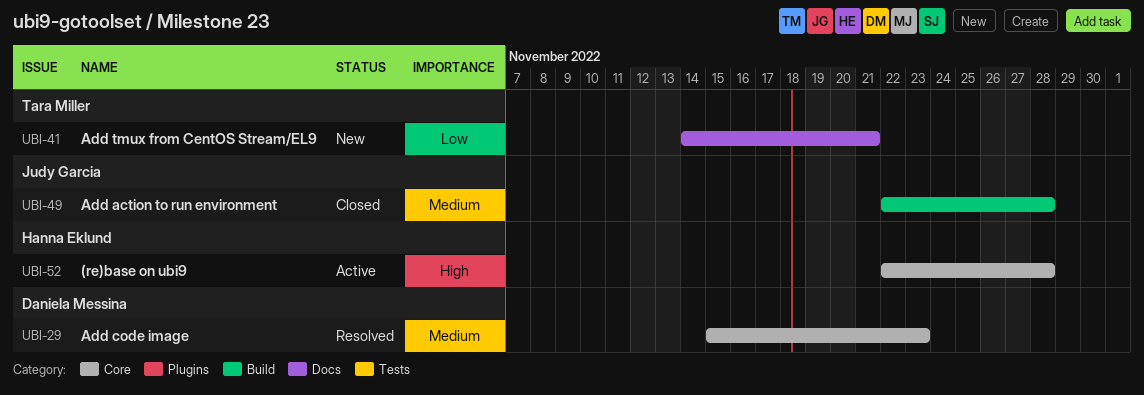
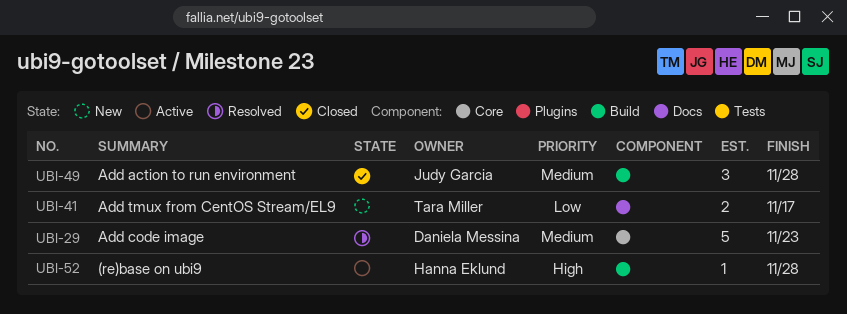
UBI-41, due: Nov 21 -> Nov 17
UBI-52, label: Core -> Build

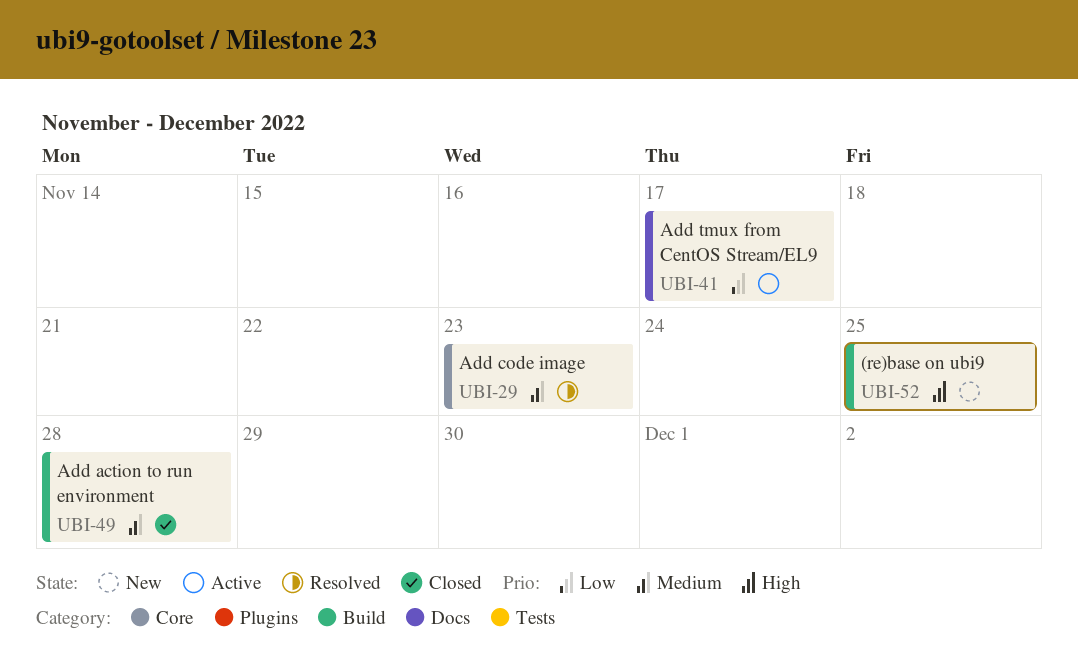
UBI-41, status: New -> Active
UBI-52, status: Active -> New
UBI-52, due: Nov 28 -> Nov 25

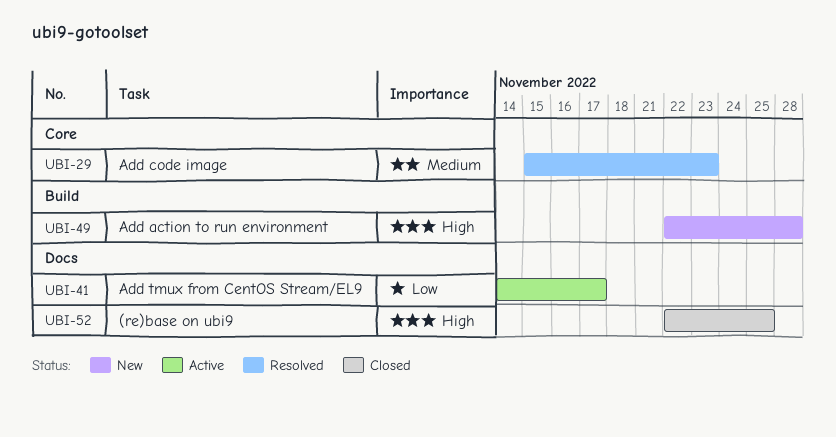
UBI-49, status: Closed -> New
UBI-49, priority: Medium -> High
UBI-52, status: New -> Closed
UBI-52, label: Build -> Docs

